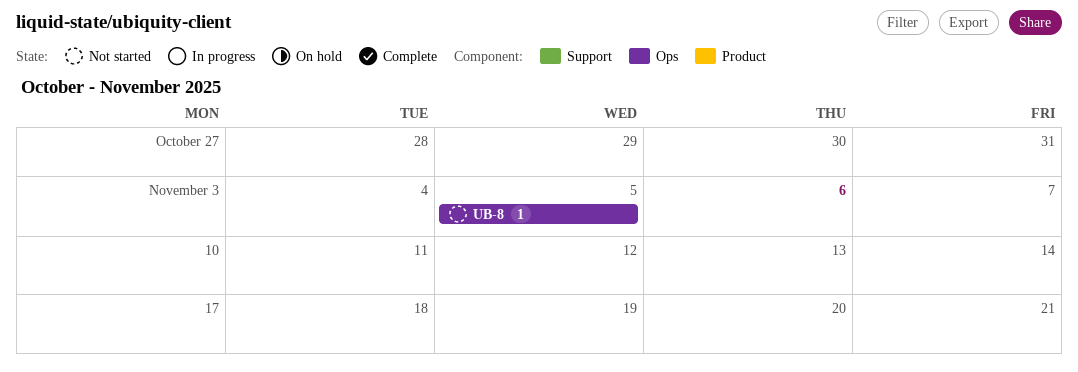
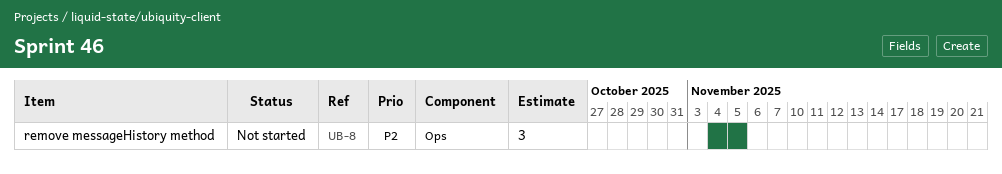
UB-8, estimate: 1 -> 3
UB-8, start: Nov 5 -> Nov 4

